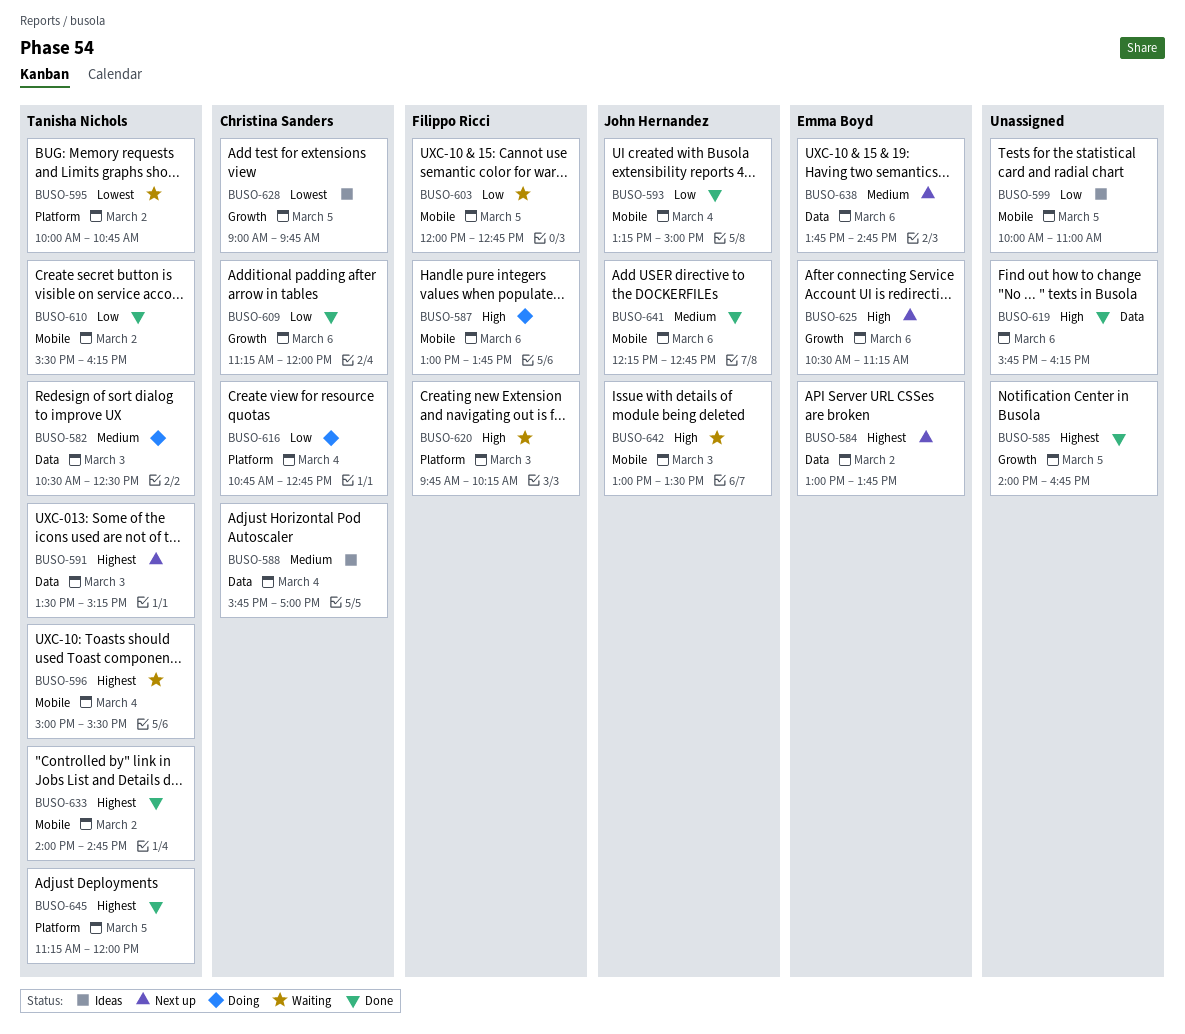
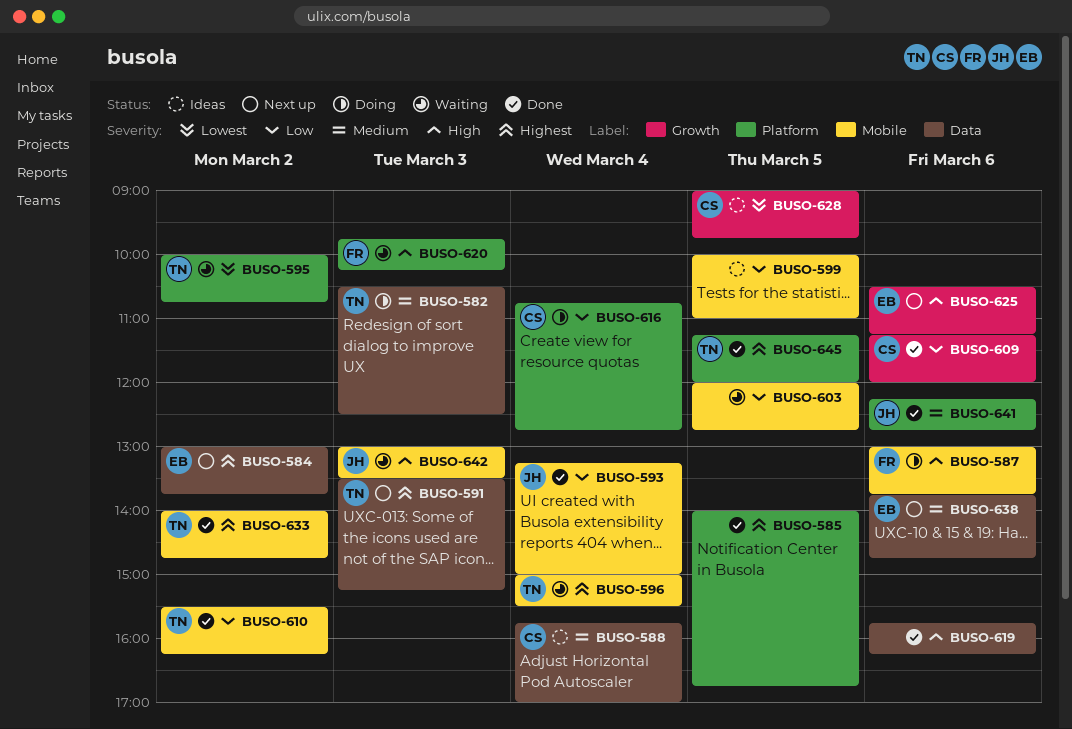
BUSO-585, label: Growth -> Platform
BUSO-603, owner: Filippo Ricci -> none
BUSO-641, label: Mobile -> Platform

